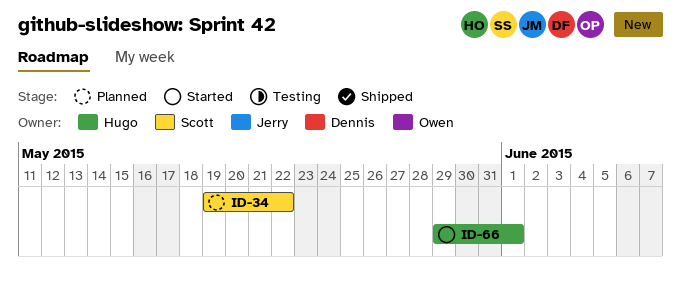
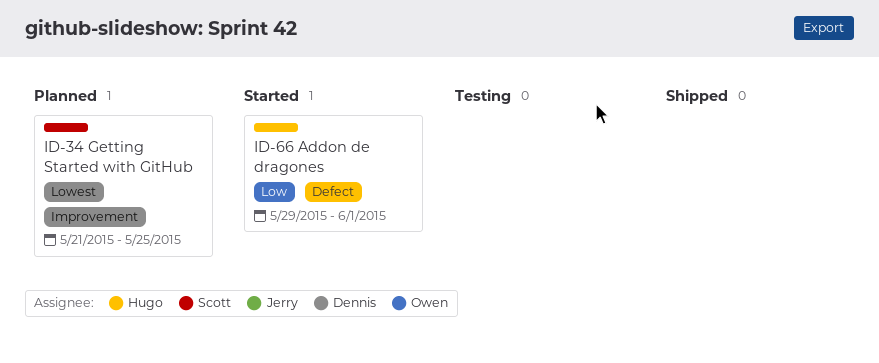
ID-34, start: May 19 -> May 21
ID-34, due: May 22 -> May 25

